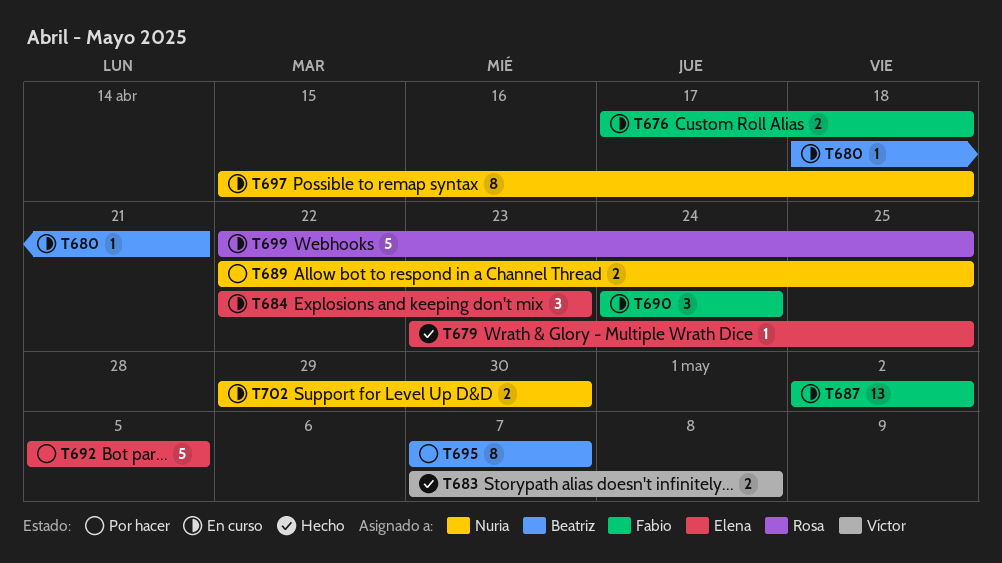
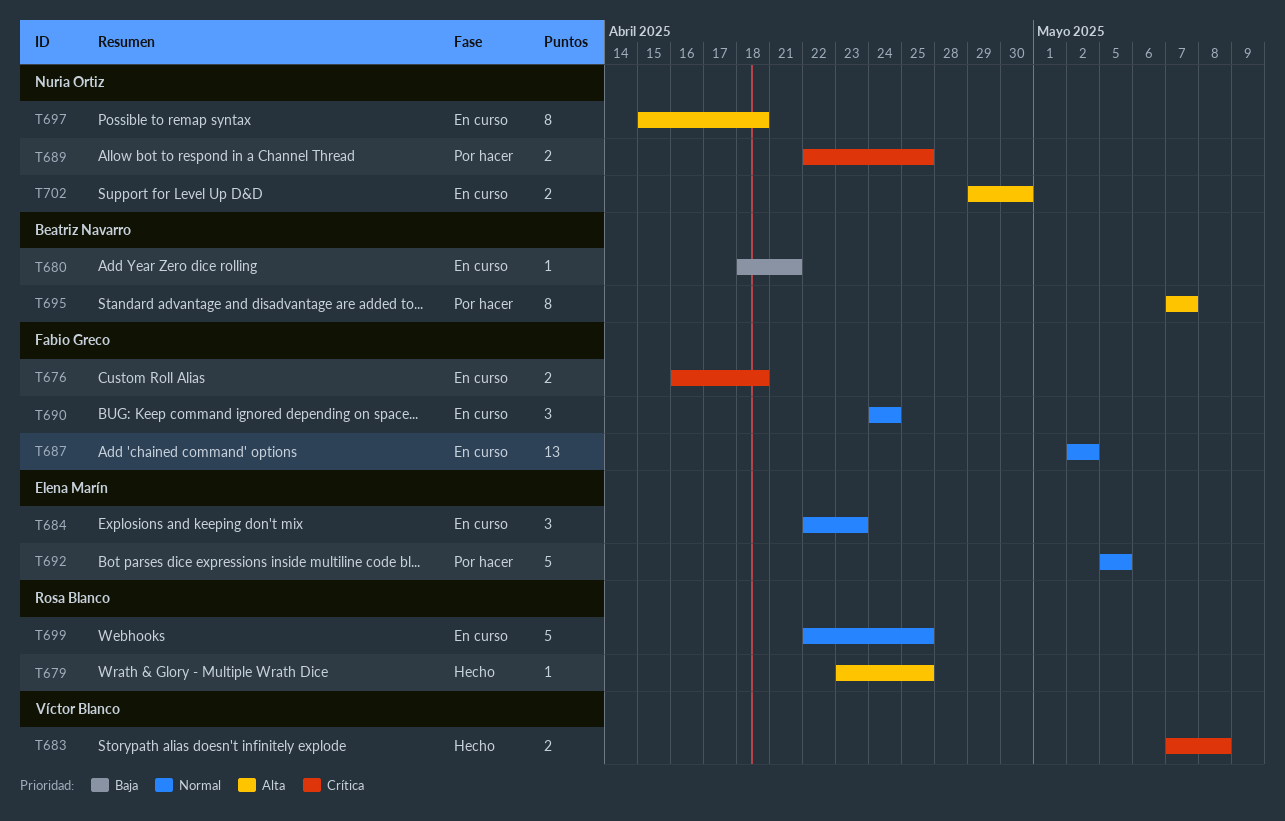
T676, start: Apr 17 -> Apr 16
T679, owner: Elena Marín -> Rosa Blanco

